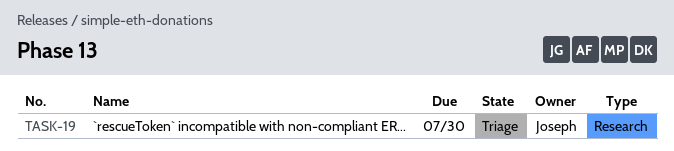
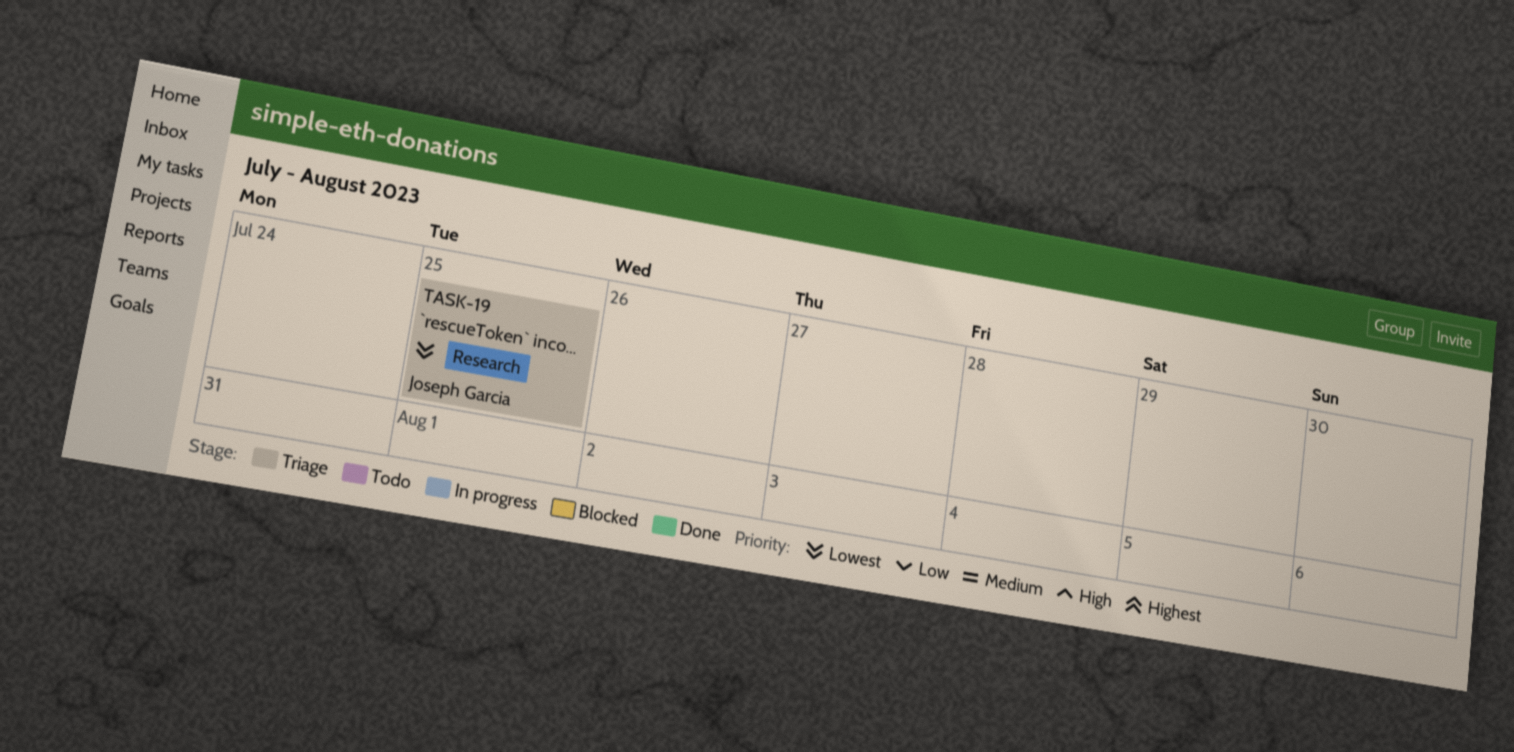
TASK-19, due: Jul 30 -> Jul 25

